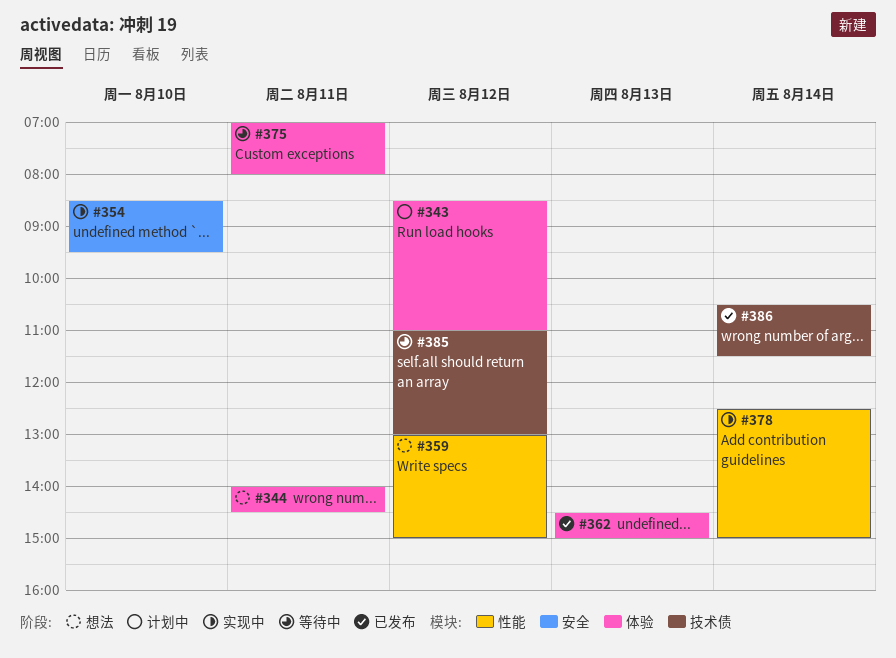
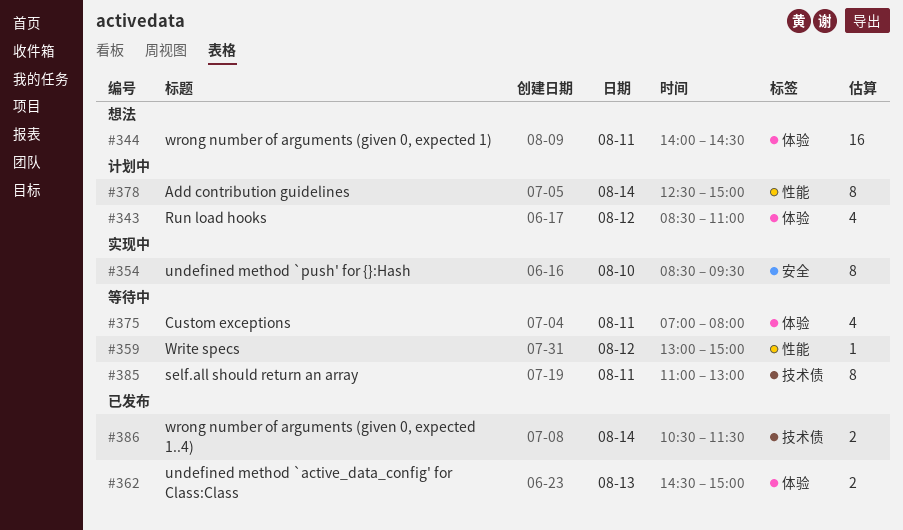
#359, status: 想法 -> 等待中
#378, status: 实现中 -> 计划中
#385, day: Aug 12 -> Aug 11

